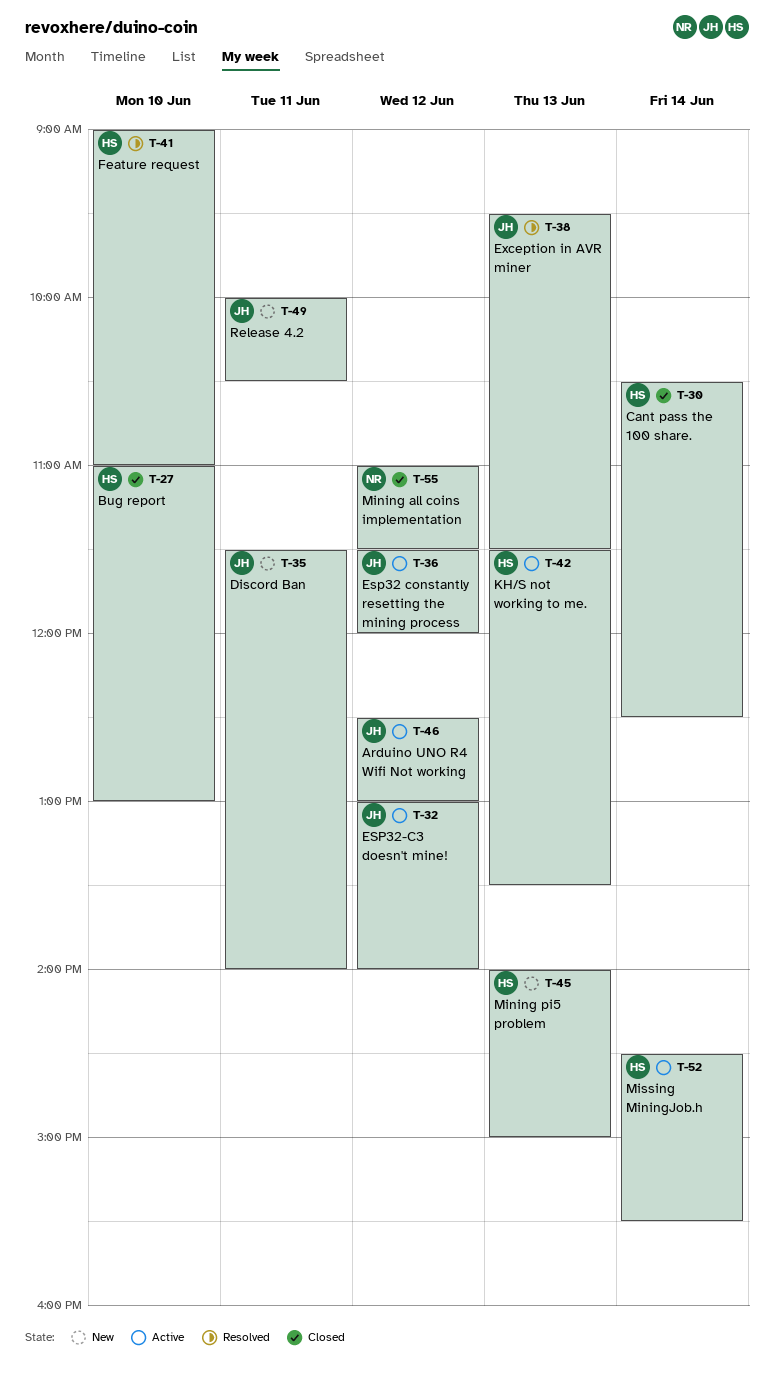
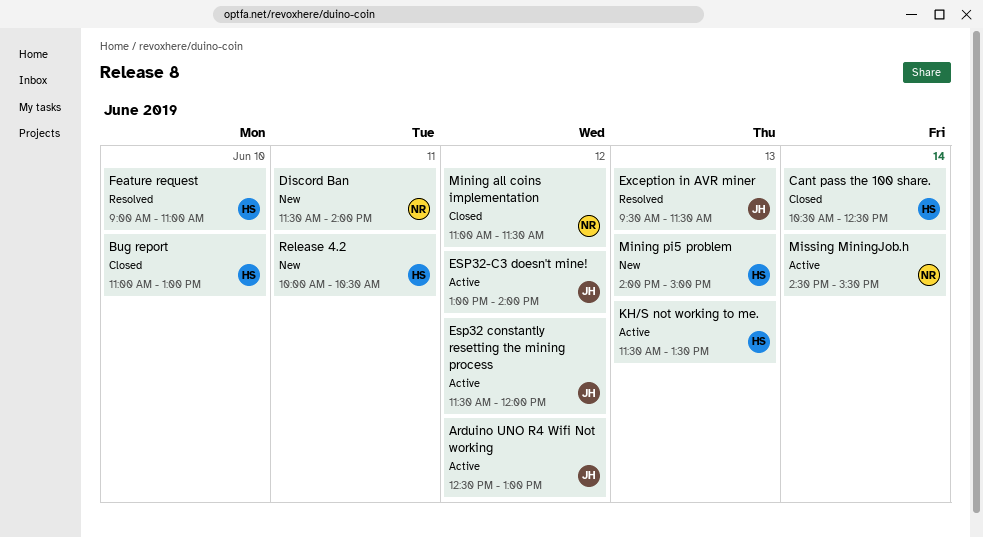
Discord Ban, owner: JH -> NR
Missing MiningJob.h, owner: HS -> NR
Release 4.2, owner: JH -> HS

